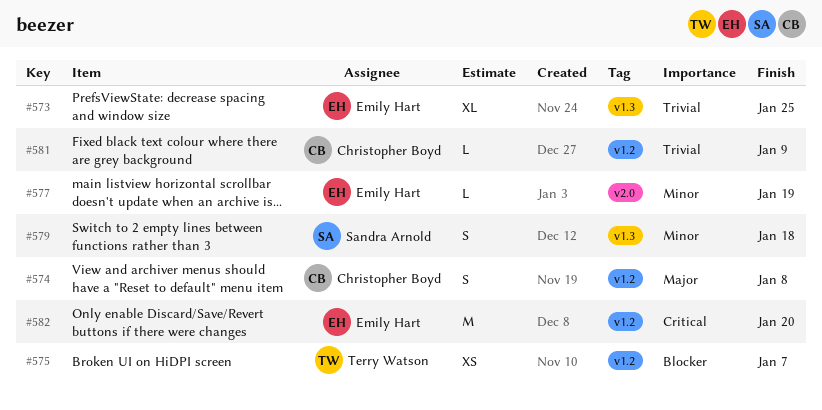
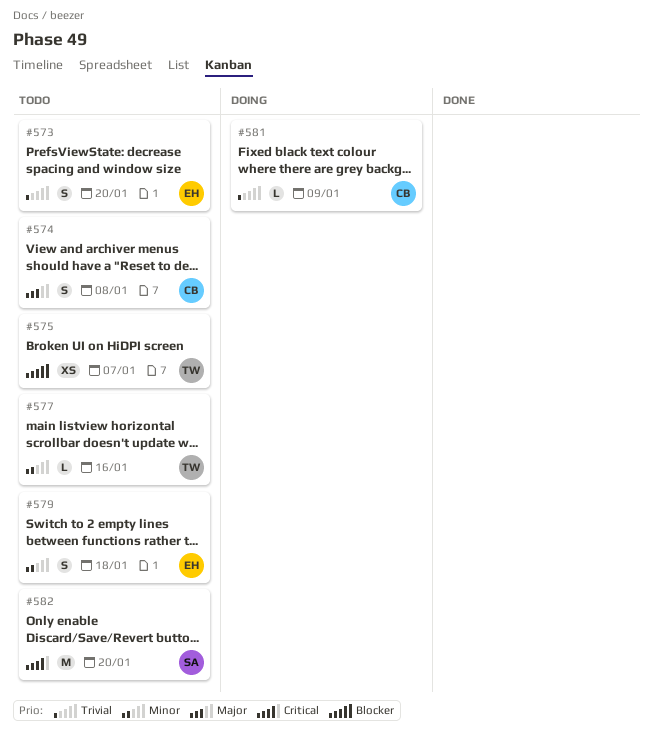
#573, estimate: XL -> S
#573, due: Jan 25 -> Jan 20
#577, owner: Emily Hart -> Terry Watson
#577, due: Jan 19 -> Jan 16
#579, owner: Sandra Arnold -> Emily Hart
#582, owner: Emily Hart -> Sandra Arnold

